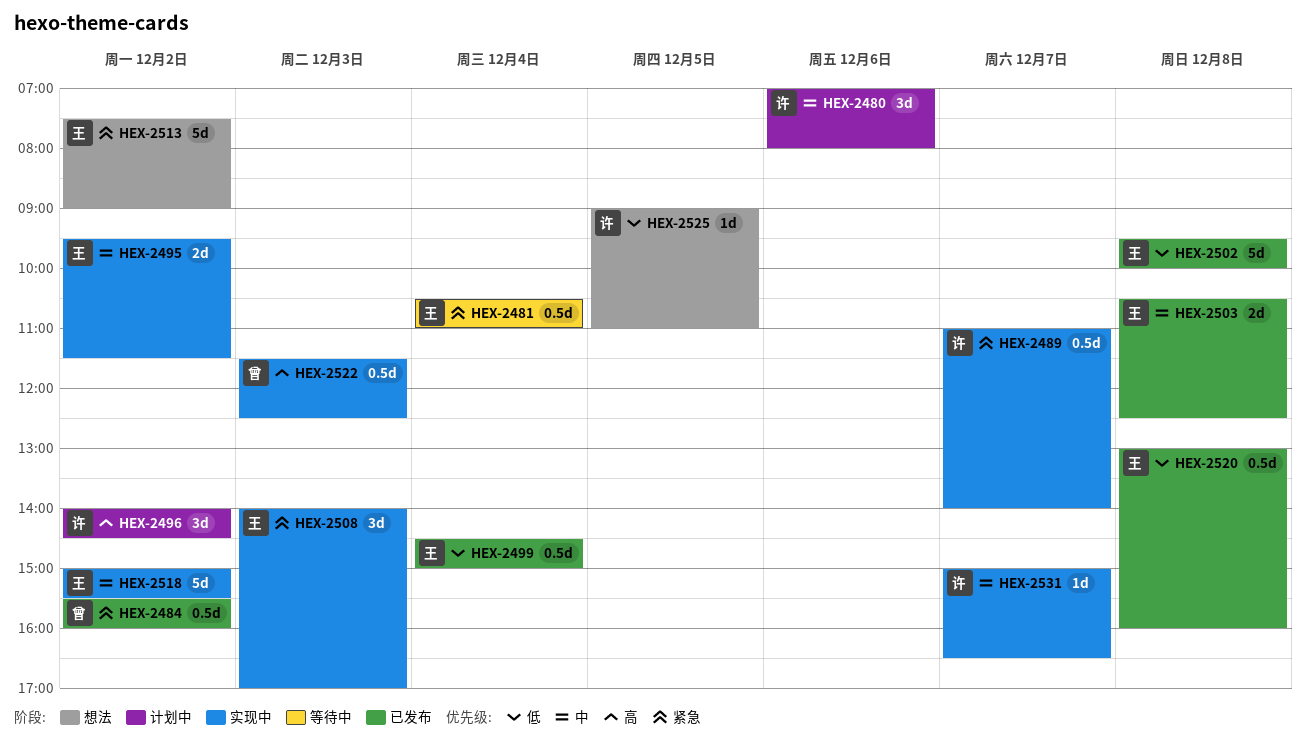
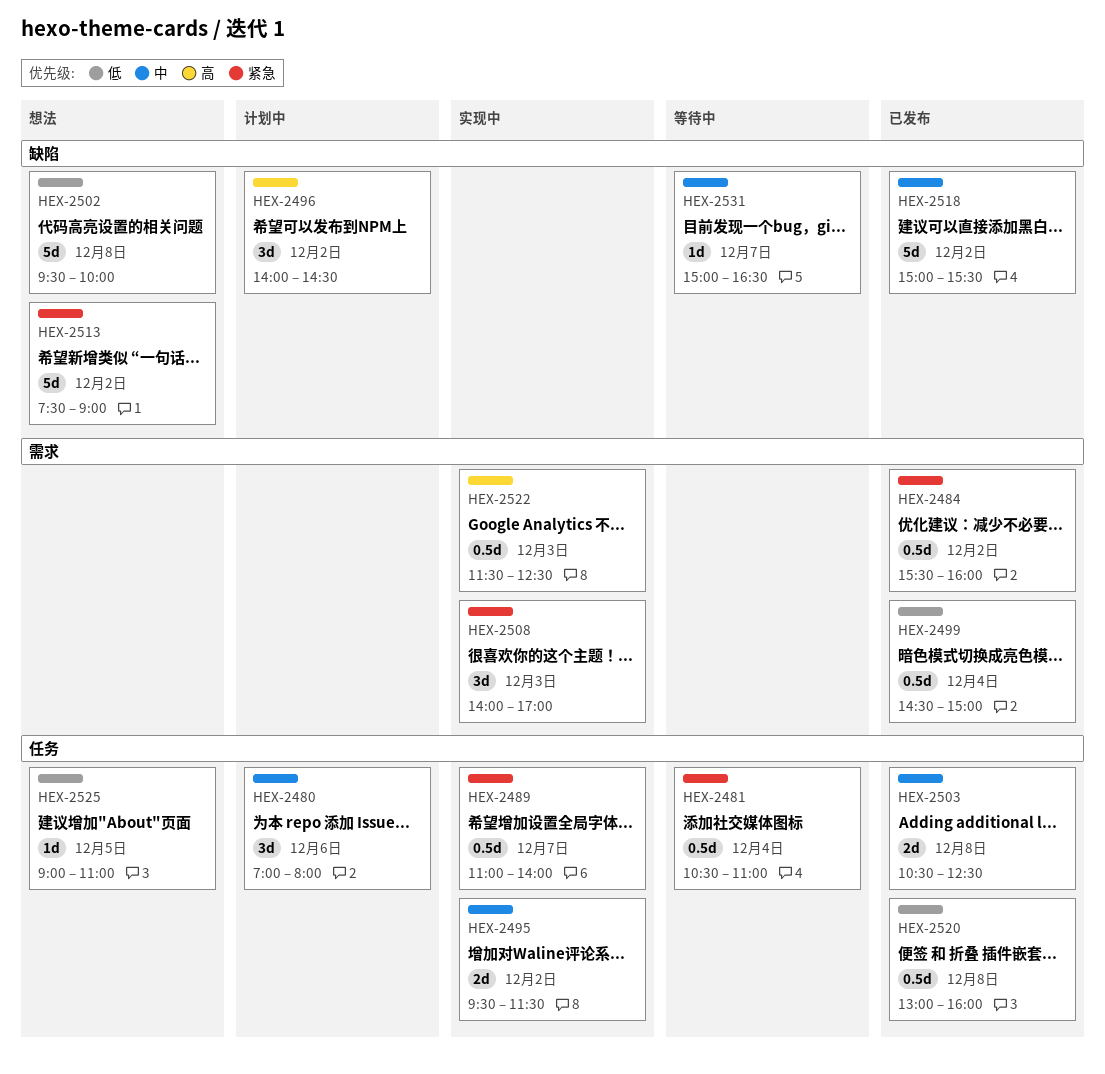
HEX-2502, status: 已发布 -> 想法
HEX-2518, status: 实现中 -> 已发布
HEX-2531, status: 实现中 -> 等待中

